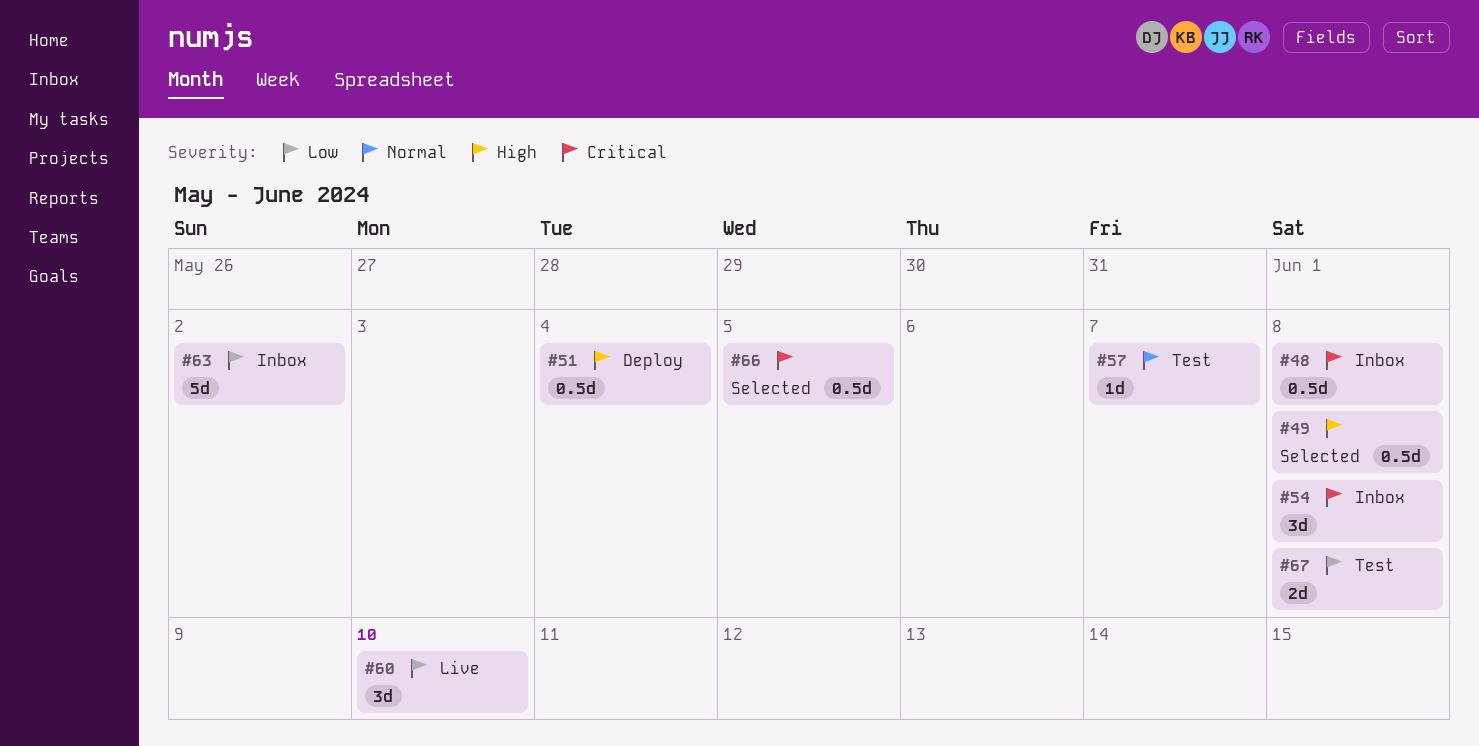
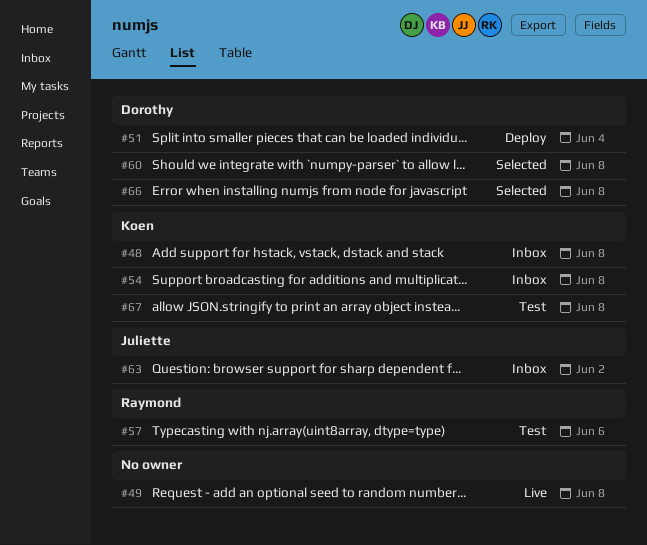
#49, status: Selected -> Live
#57, due: Jun 7 -> Jun 6
#60, status: Live -> Selected
#60, due: Jun 10 -> Jun 8
#66, due: Jun 5 -> Jun 8

